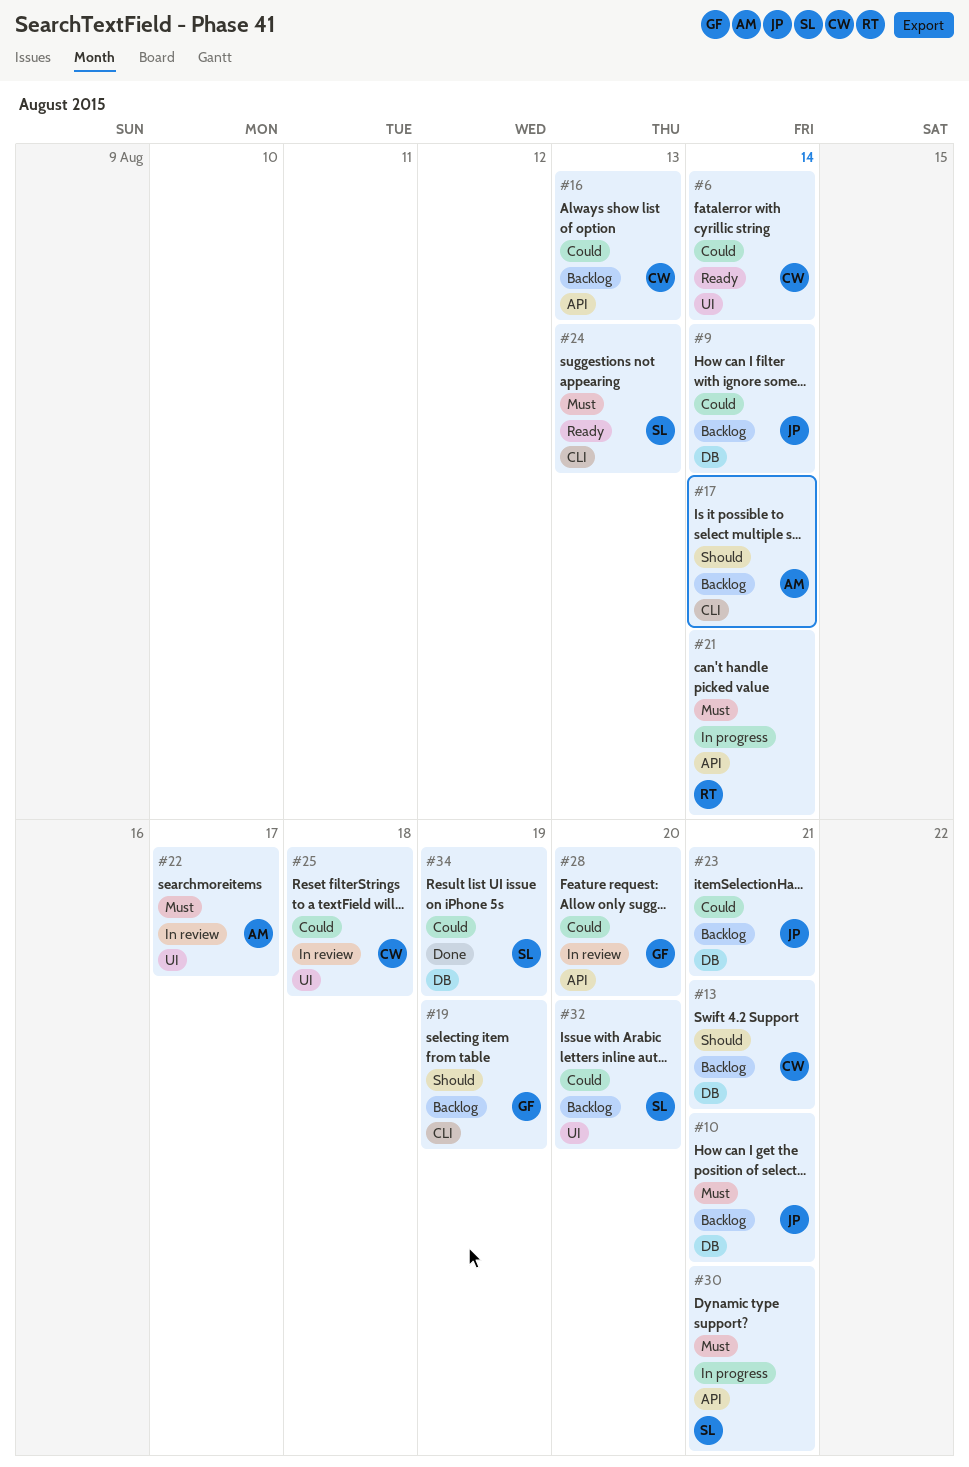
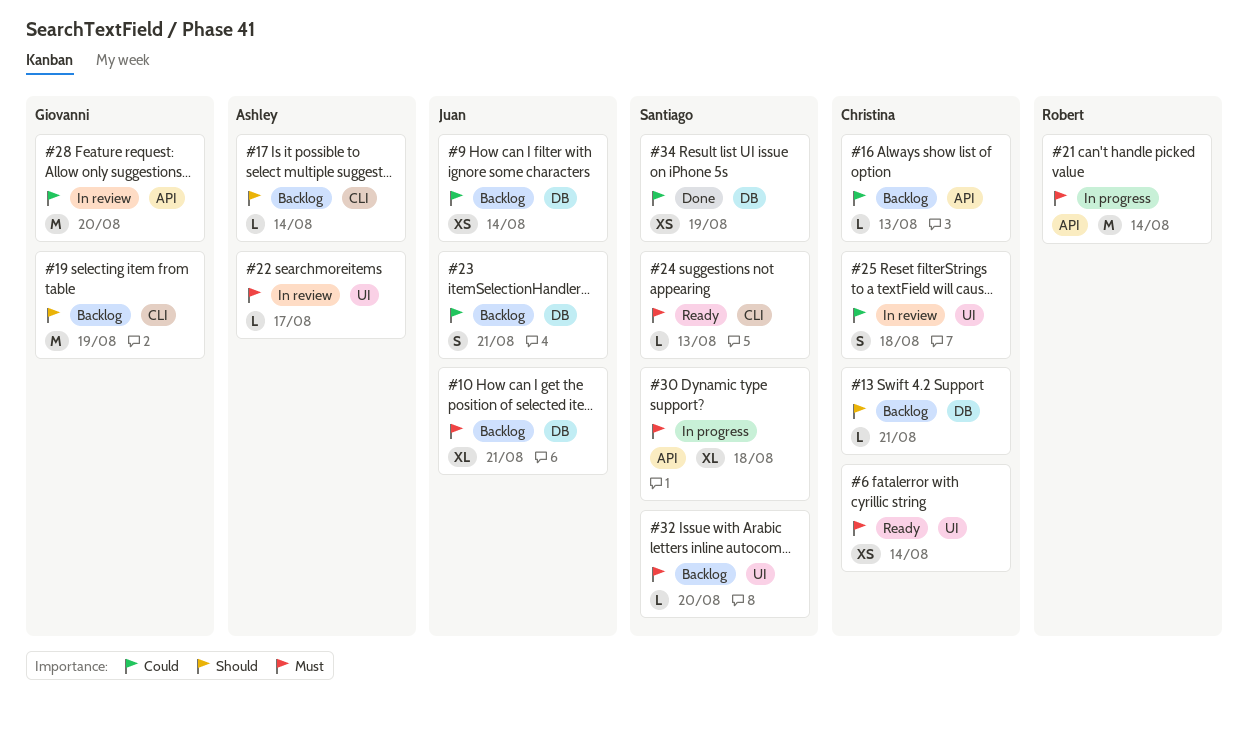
#6, priority: Could -> Must
#30, due: Aug 21 -> Aug 18
#32, priority: Could -> Must

